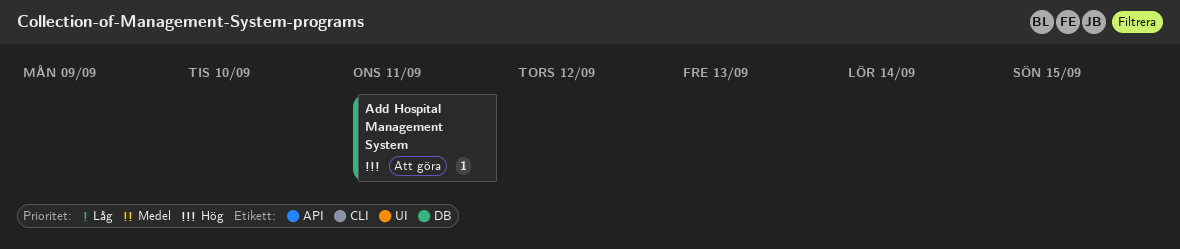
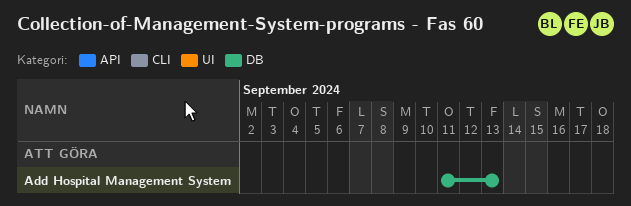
Add Hospital Management System, due: Sep 11 -> Sep 13

